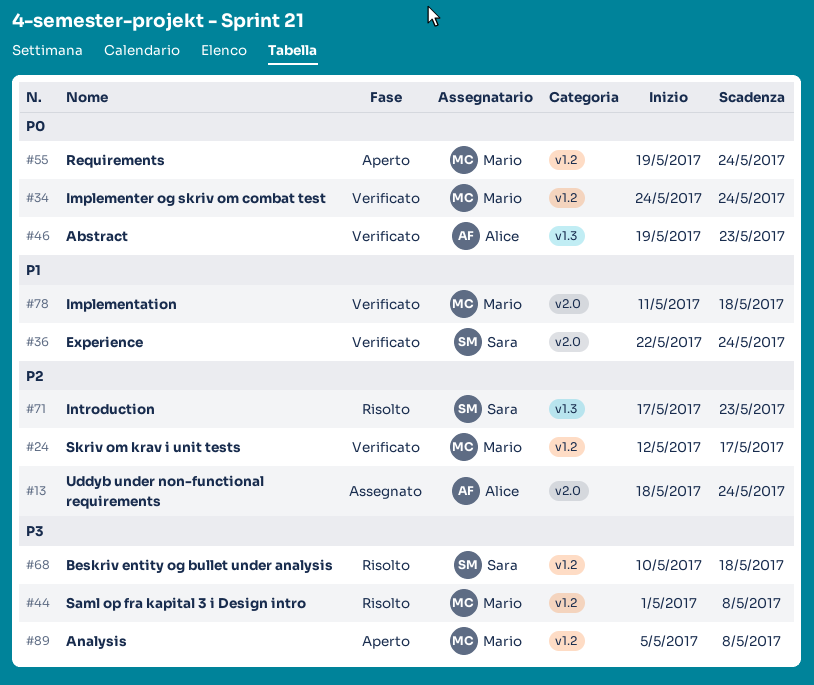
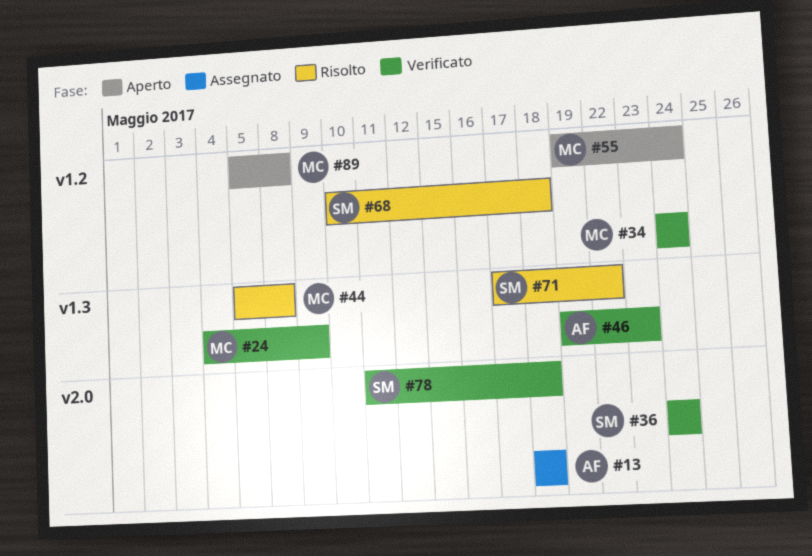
#13, due: May 24 -> May 18
#24, label: v1.2 -> v1.3
#24, start: May 12 -> May 4
#24, due: May 17 -> May 9
#36, start: May 22 -> May 24
#44, label: v1.2 -> v1.3
#44, start: May 1 -> May 5
#71, due: May 23 -> May 22
#78, owner: Mario -> Sara

